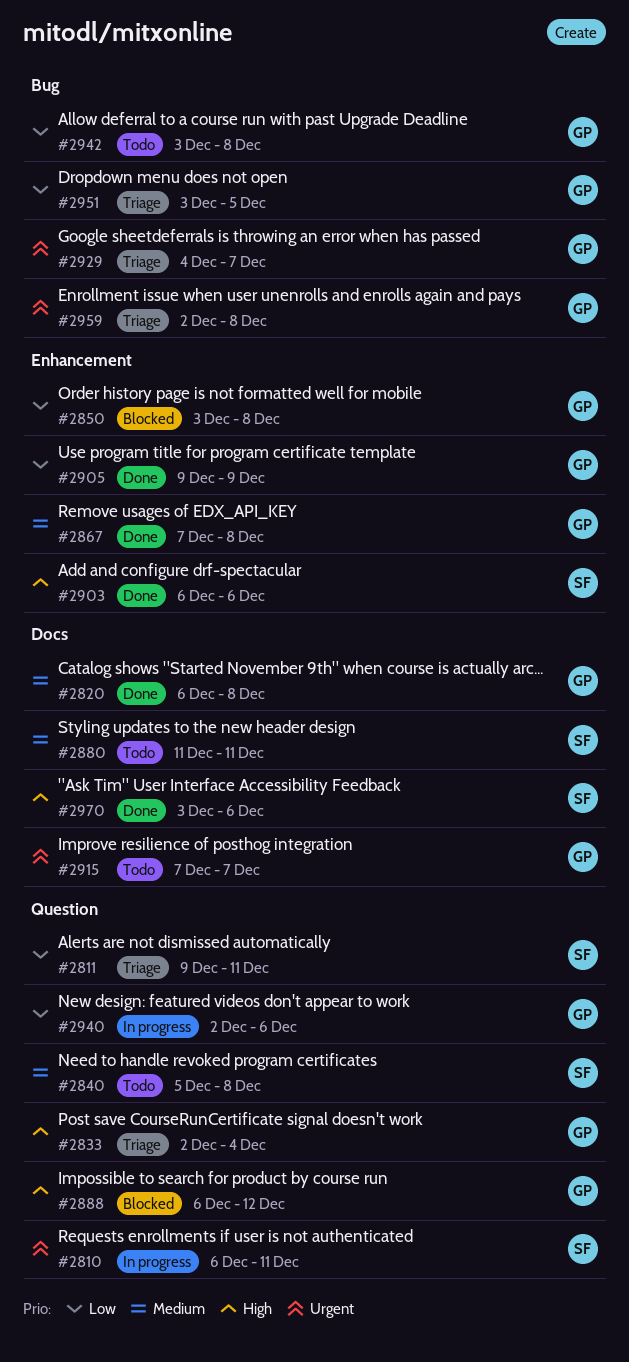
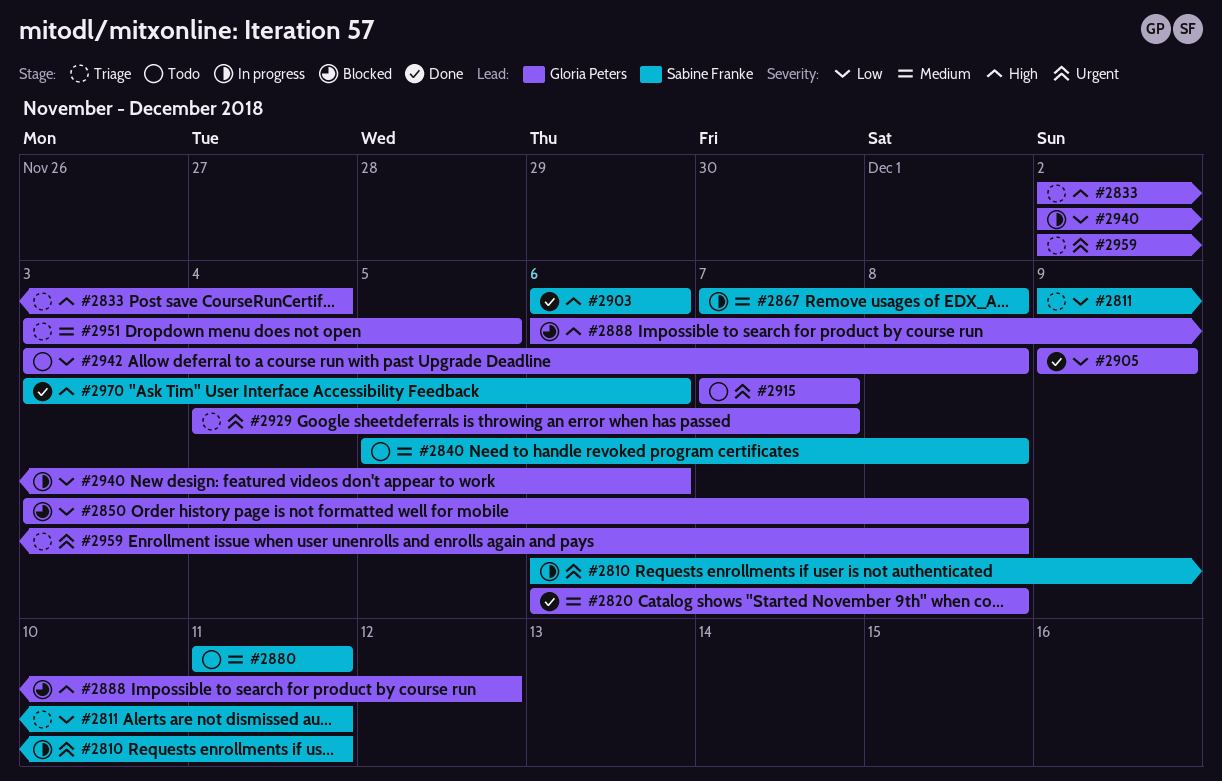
#2867, status: Done -> In progress
#2867, owner: Gloria Peters -> Sabine Franke
#2951, priority: Low -> Medium

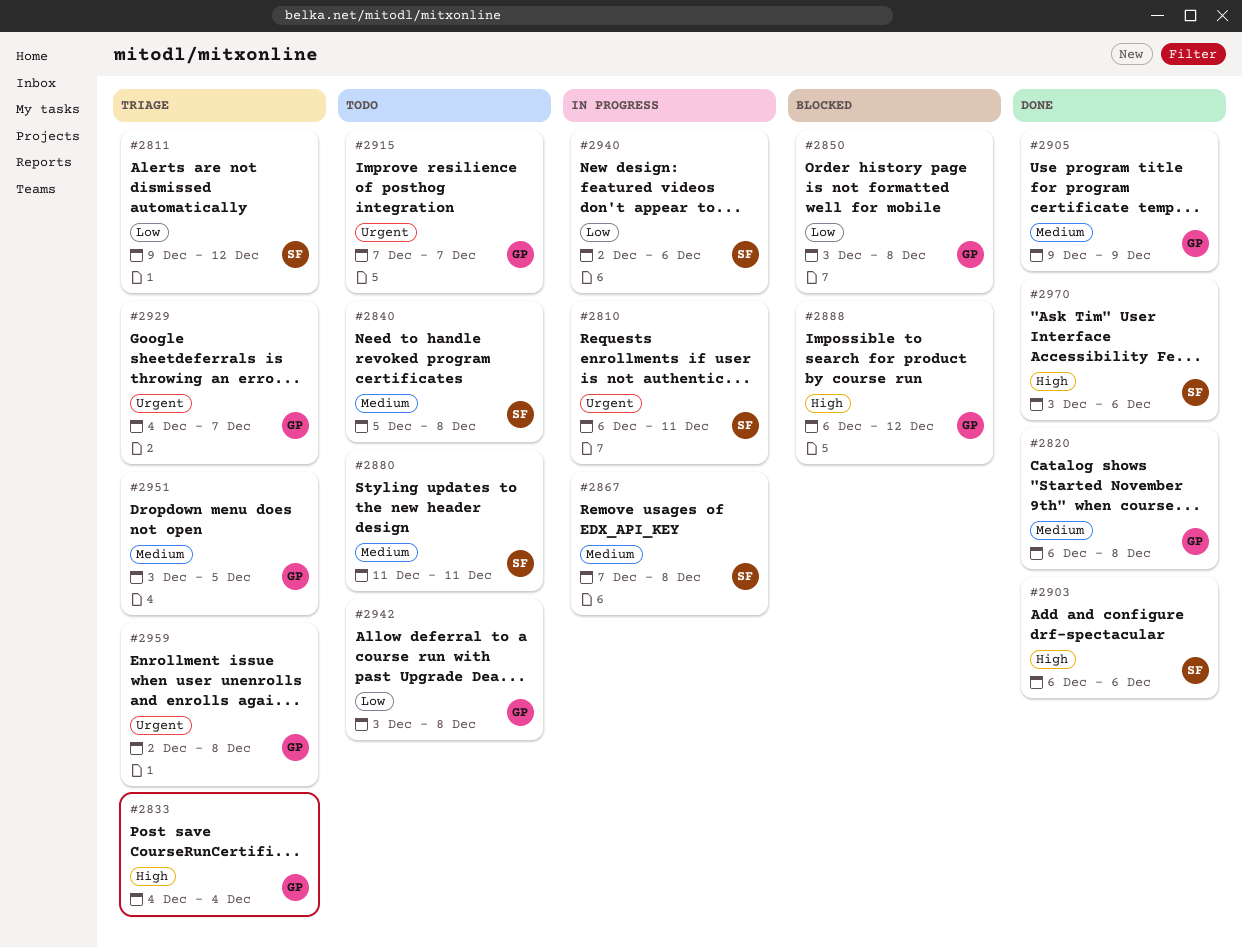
#2811, due: Dec 11 -> Dec 12
#2833, start: Dec 2 -> Dec 4
#2905, priority: Low -> Medium
#2940, owner: Gloria Peters -> Sabine Franke

